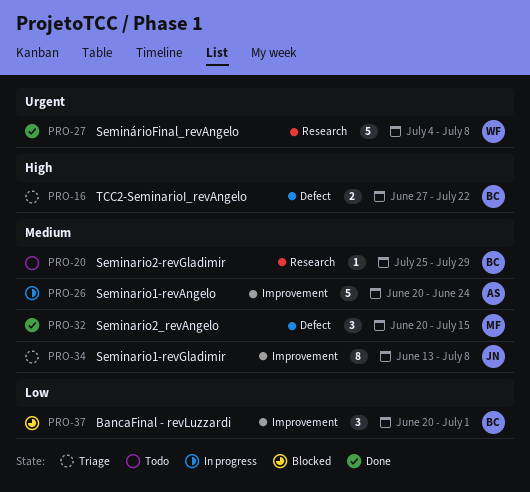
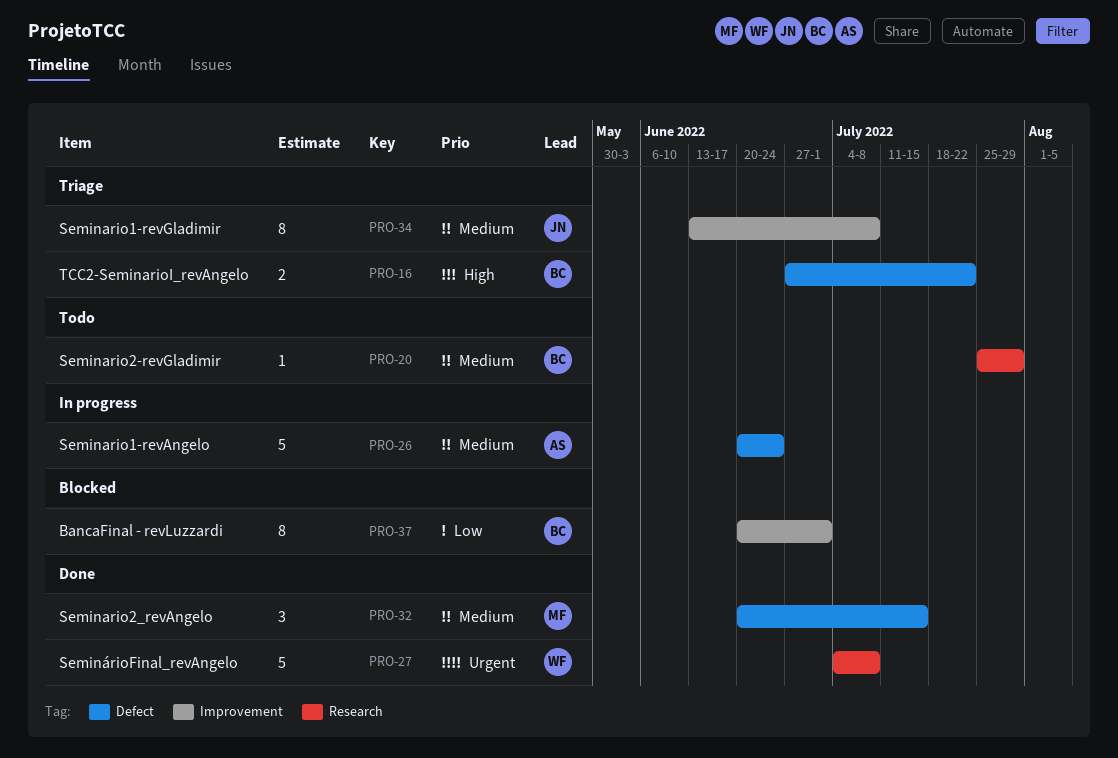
PRO-26, label: Improvement -> Defect
PRO-37, estimate: 3 -> 8

